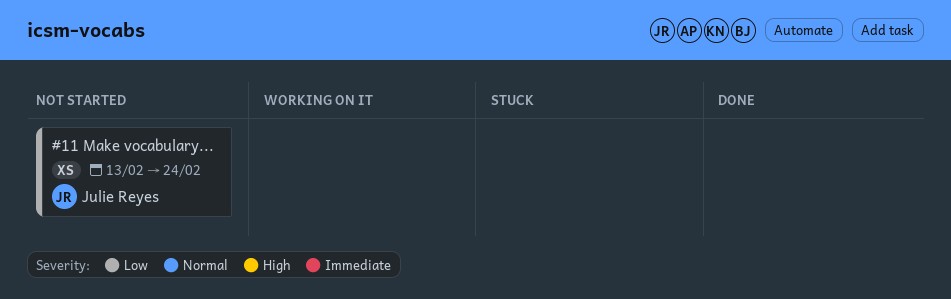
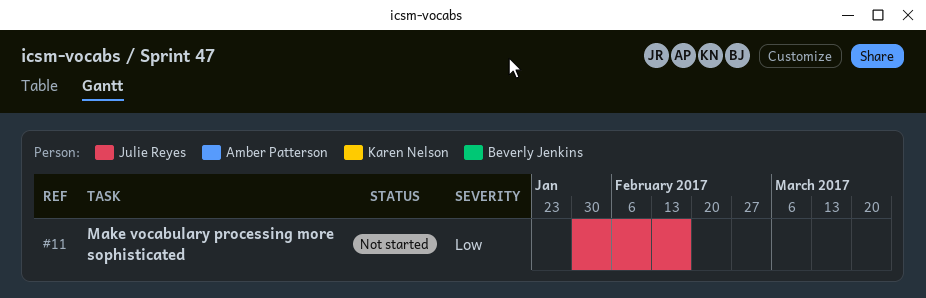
#11, start: Feb 13 -> Jan 30
#11, due: Feb 24 -> Feb 17

